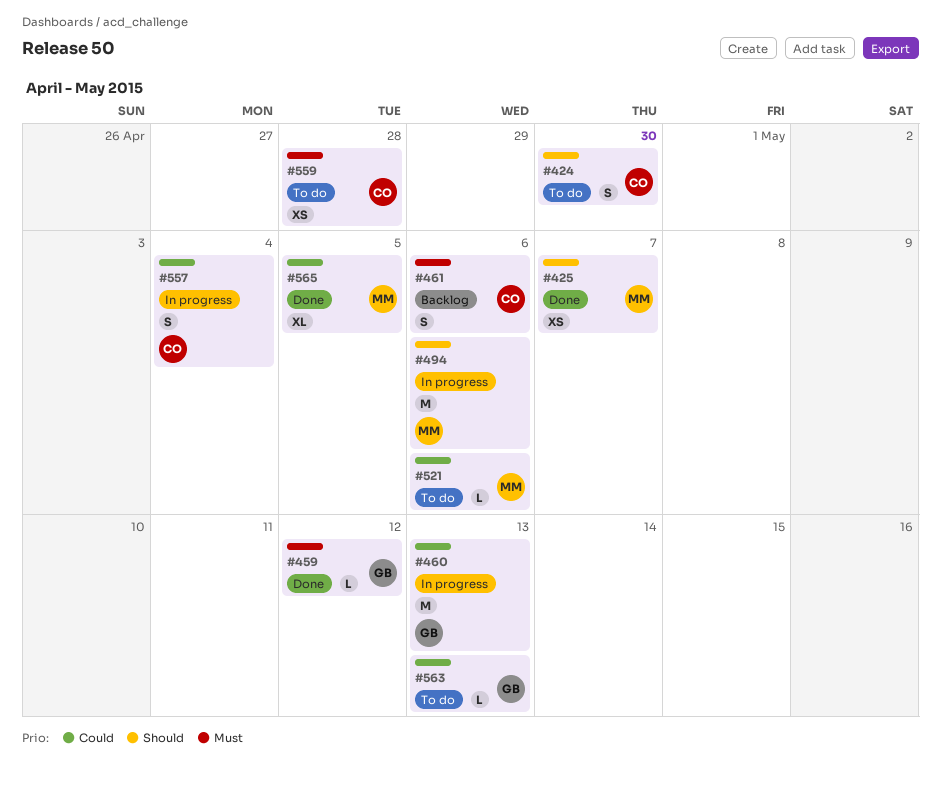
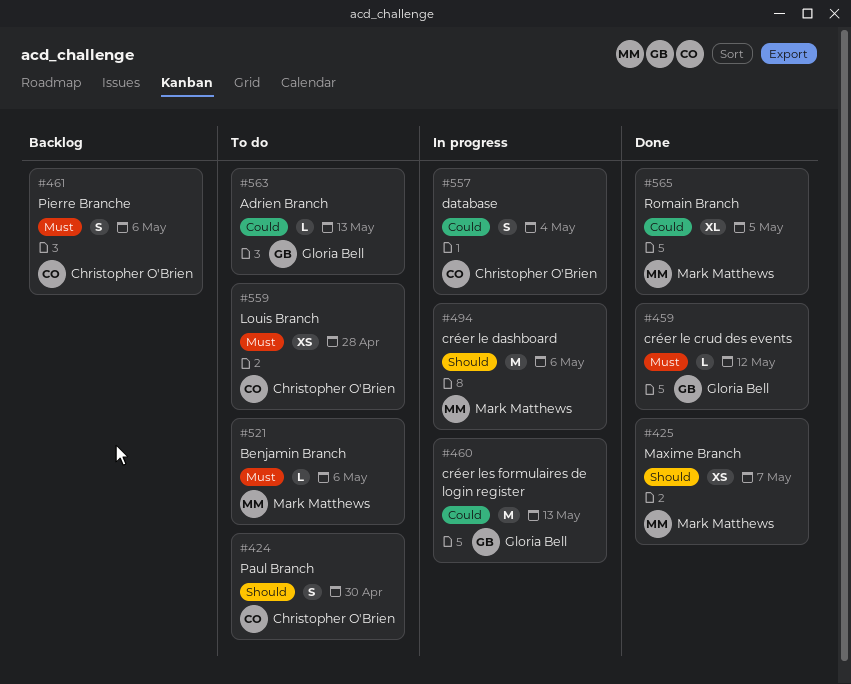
#521, priority: Could -> Must

